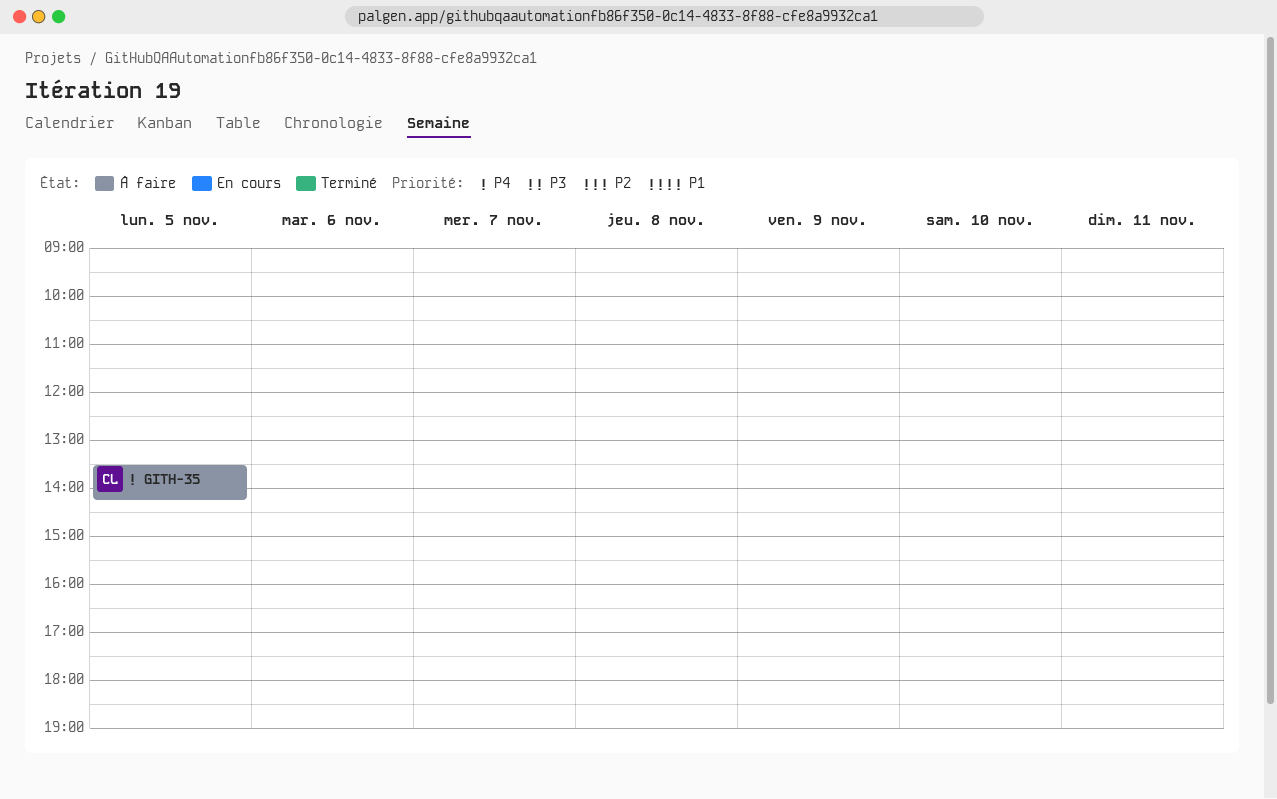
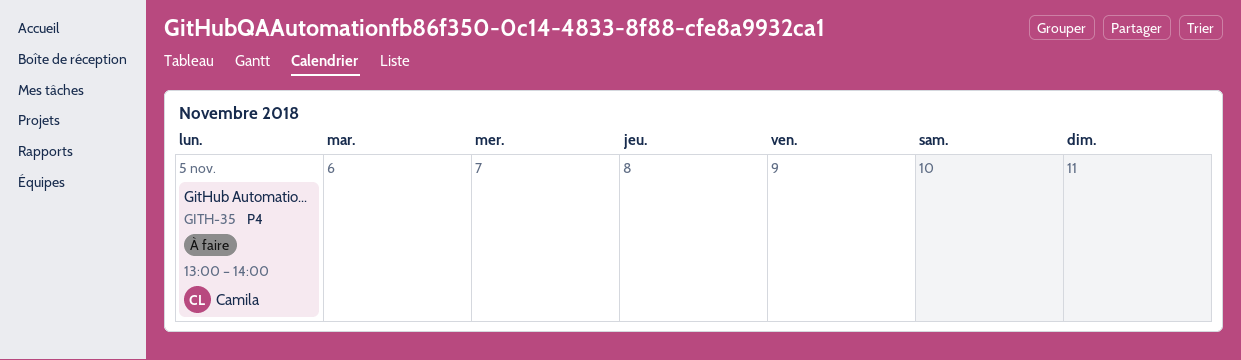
GITH-35, begins: 13:30 -> 13:00
GITH-35, ends: 14:15 -> 14:00

